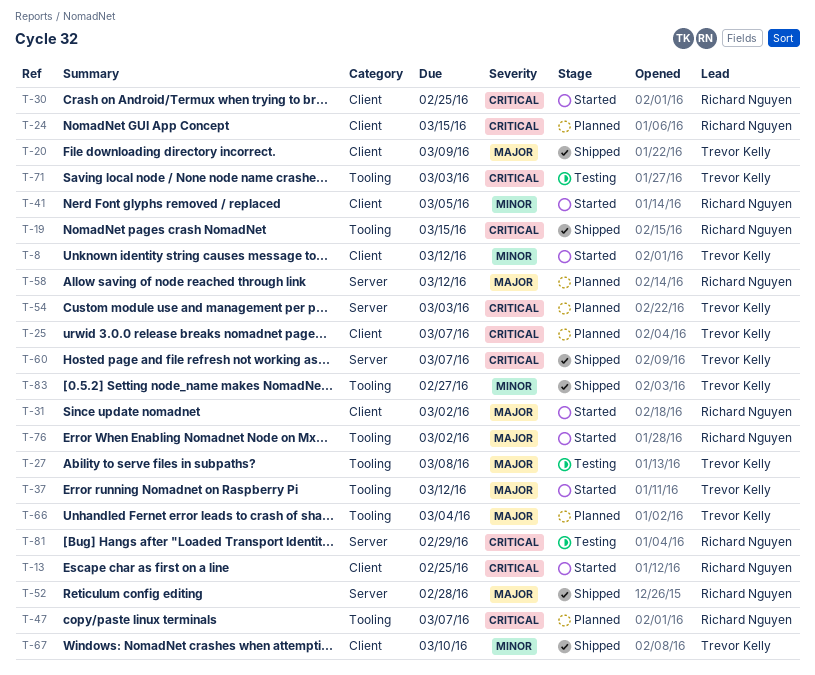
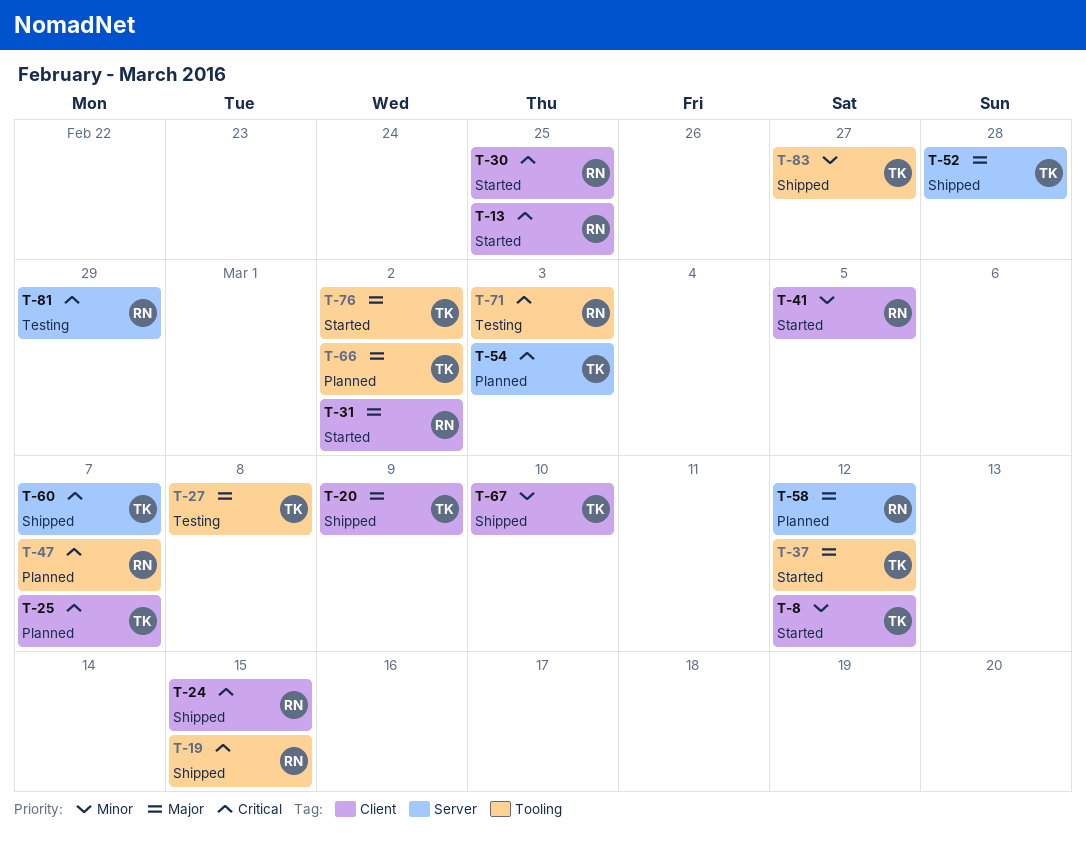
T-24, status: Planned -> Shipped
T-52, owner: Richard Nguyen -> Trevor Kelly
T-66, due: Mar 4 -> Mar 2
T-71, owner: Trevor Kelly -> Richard Nguyen
T-76, owner: Richard Nguyen -> Trevor Kelly

